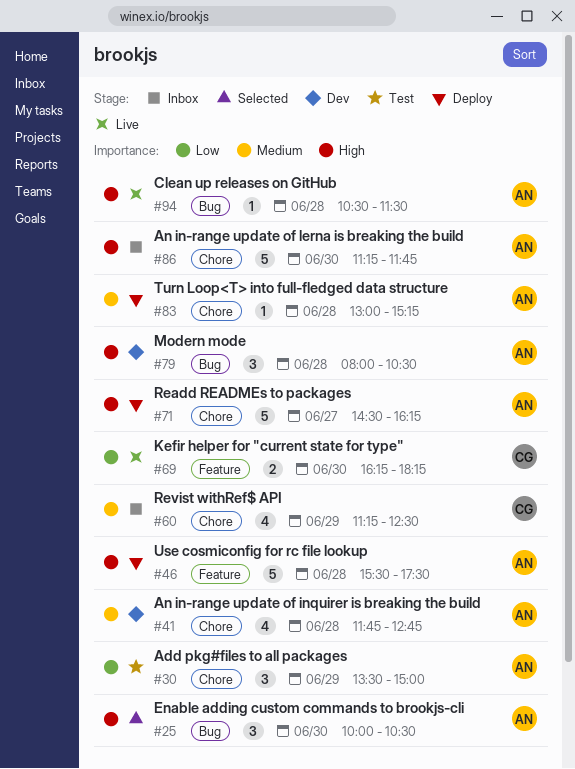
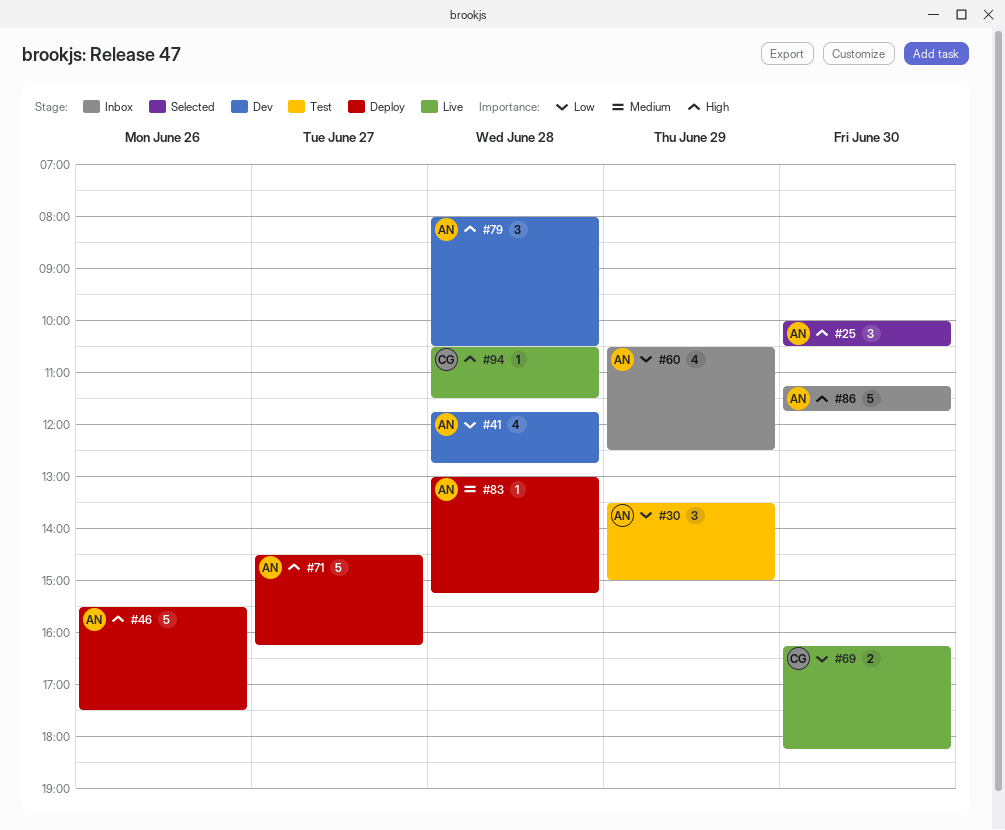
#41, priority: Medium -> Low
#46, day: Jun 28 -> Jun 26
#60, owner: CG -> AN
#60, priority: Medium -> Low
#60, begins: 11:15 -> 10:30
#94, owner: AN -> CG

